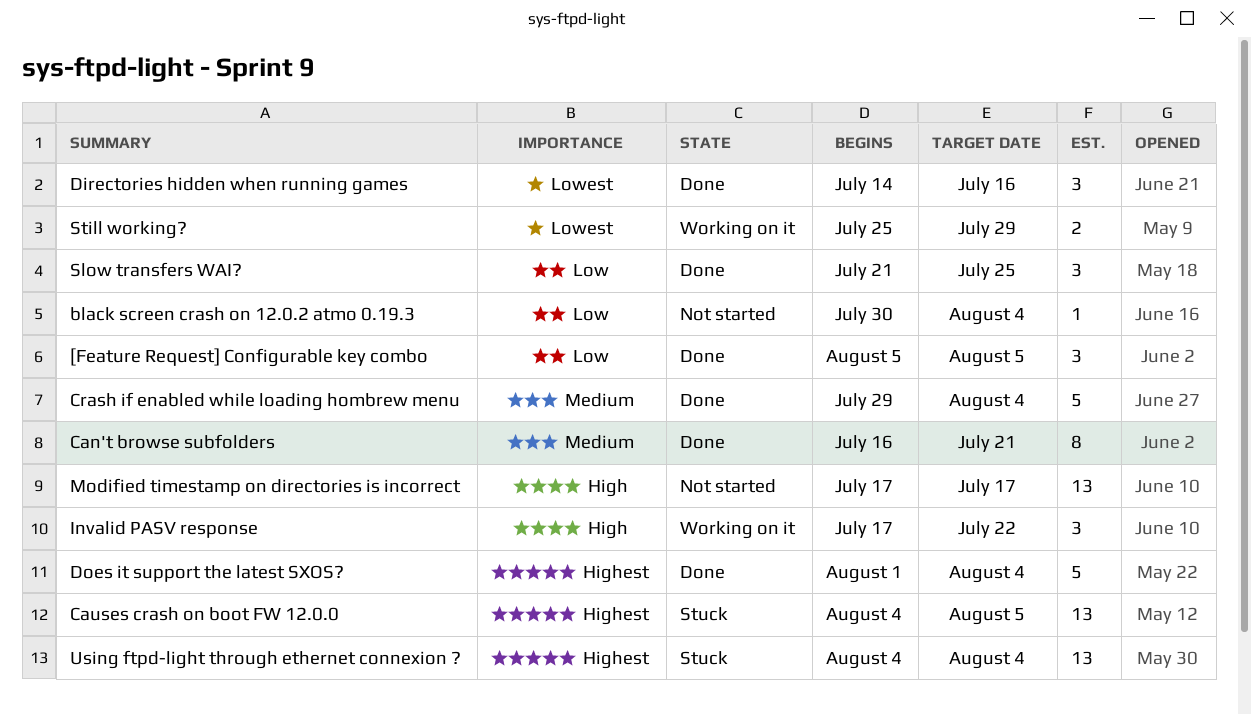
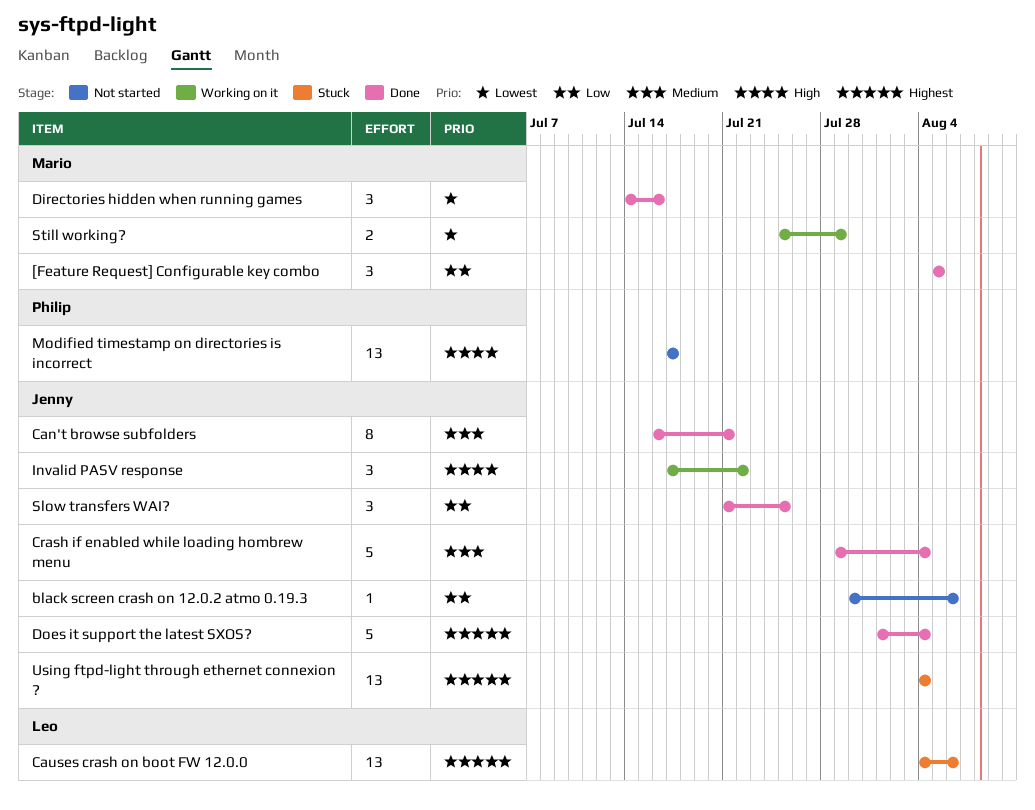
black screen crash on 12.0.2 atmo 0.19.3, due: Aug 4 -> Aug 6
Causes crash on boot FW 12.0.0, due: Aug 5 -> Aug 6

